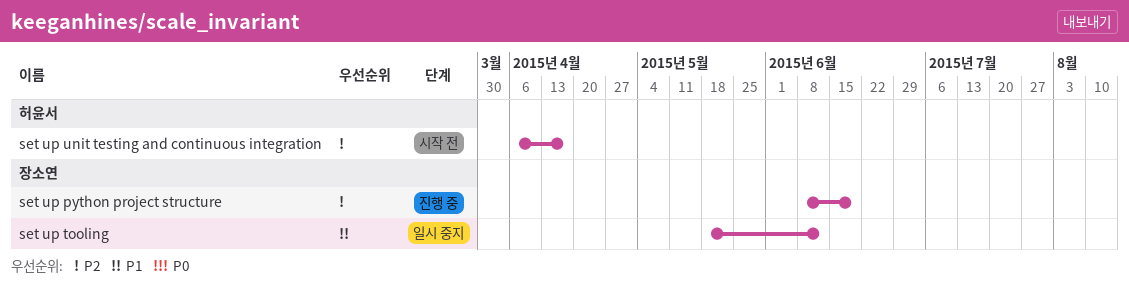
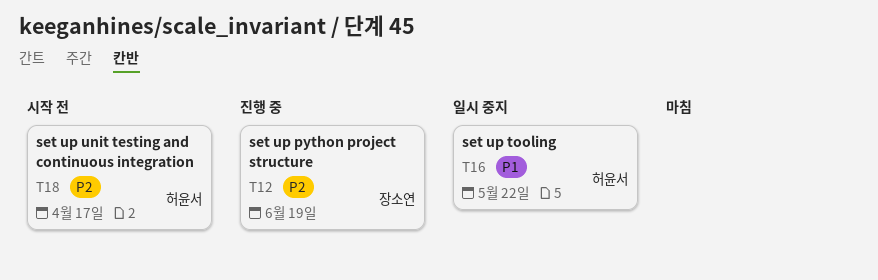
set up tooling, owner: 장소연 -> 허윤서
set up tooling, due: Jun 12 -> May 22

